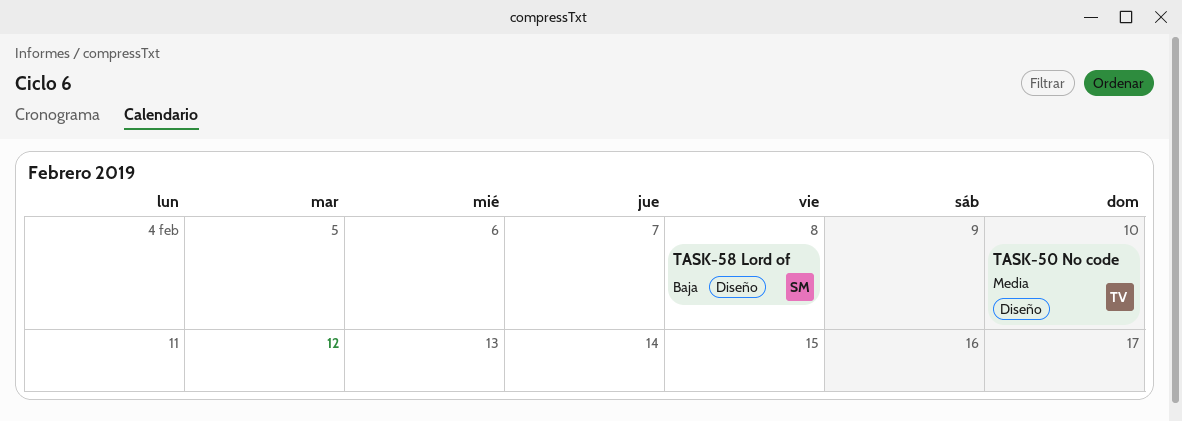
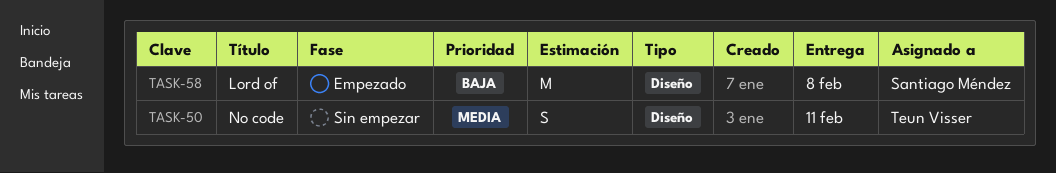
TASK-50, due: Feb 10 -> Feb 11

